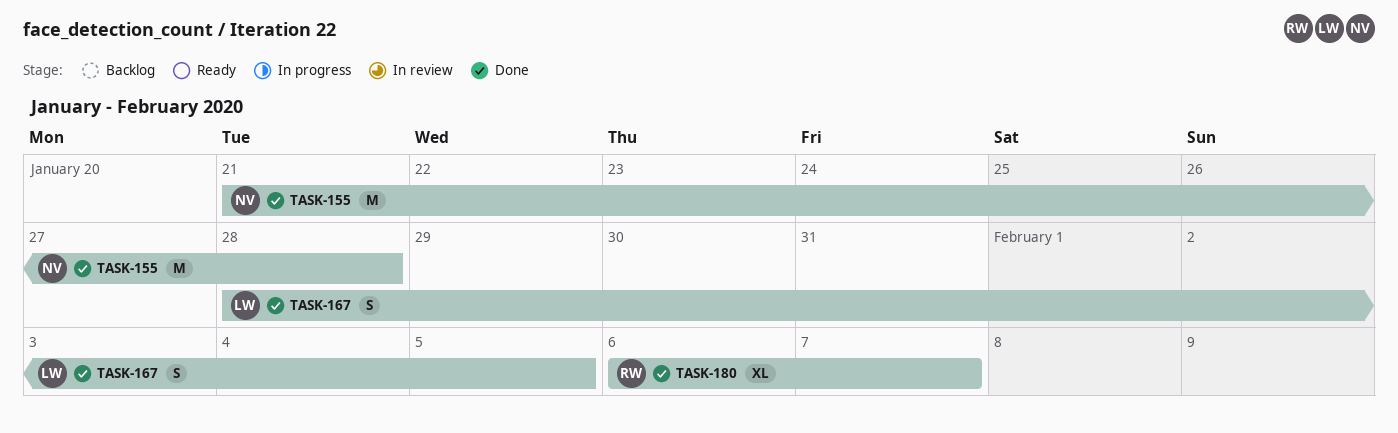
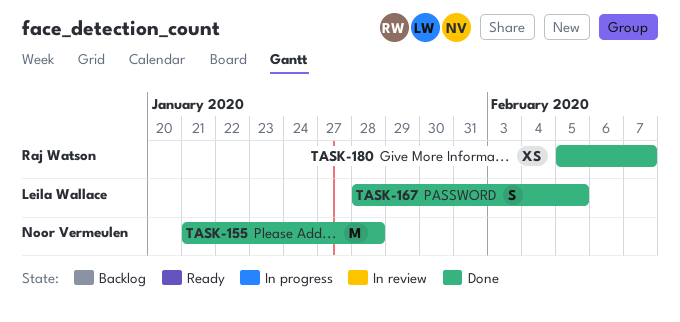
TASK-180, estimate: XL -> XS
TASK-180, start: Feb 6 -> Feb 5

